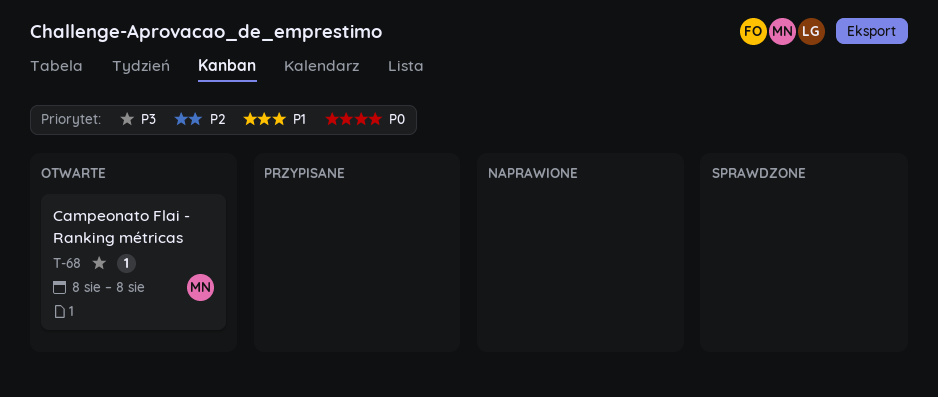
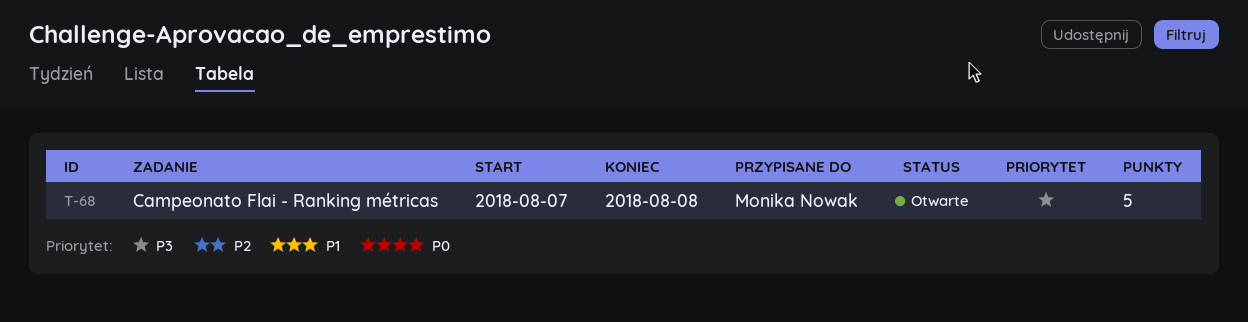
T-68, estimate: 1 -> 5
T-68, start: Aug 8 -> Aug 7

